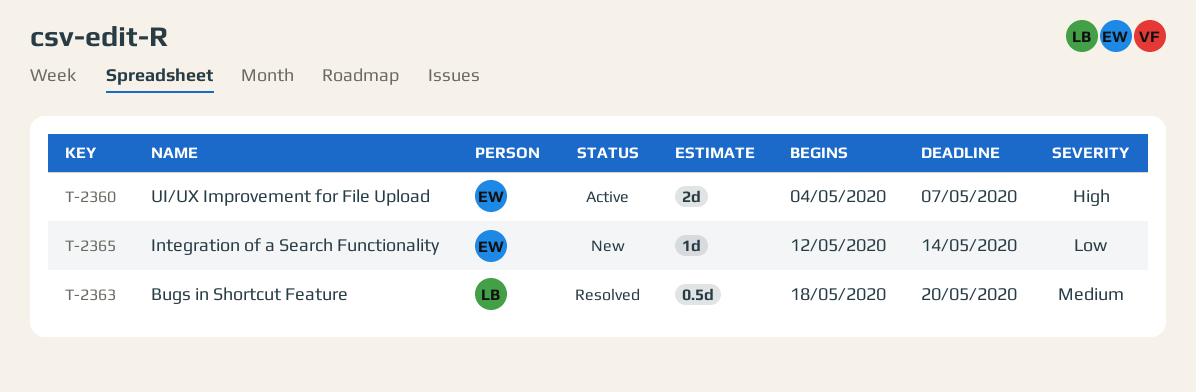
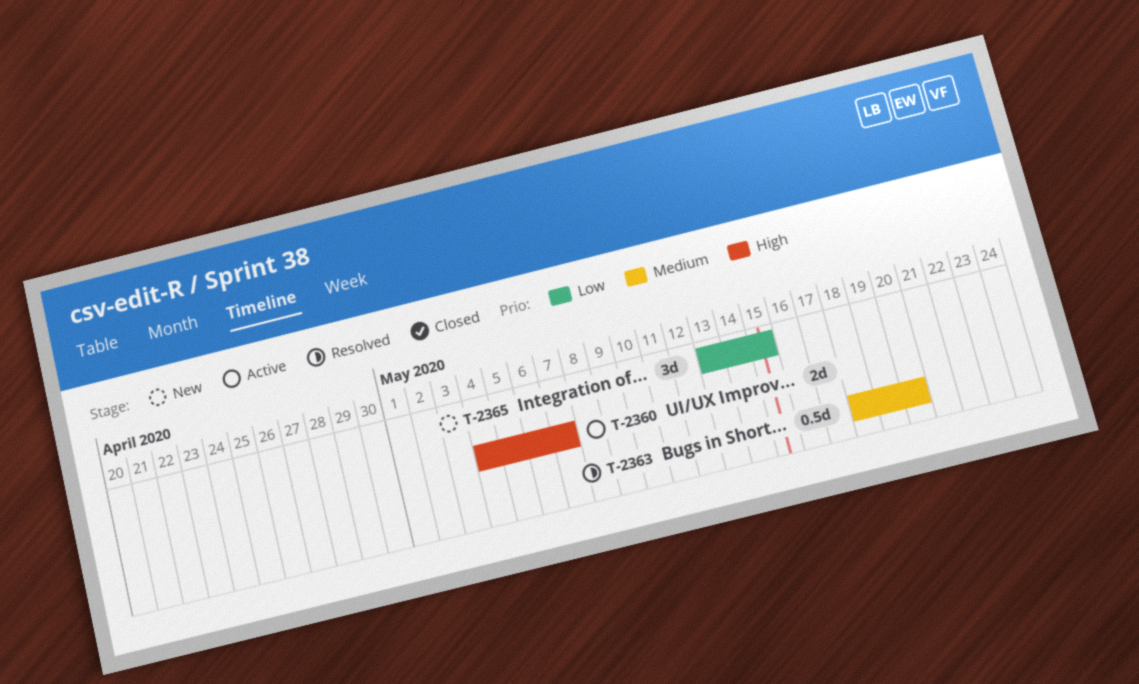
T-2365, estimate: 1d -> 3d
T-2365, start: May 12 -> May 13
T-2365, due: May 14 -> May 15

